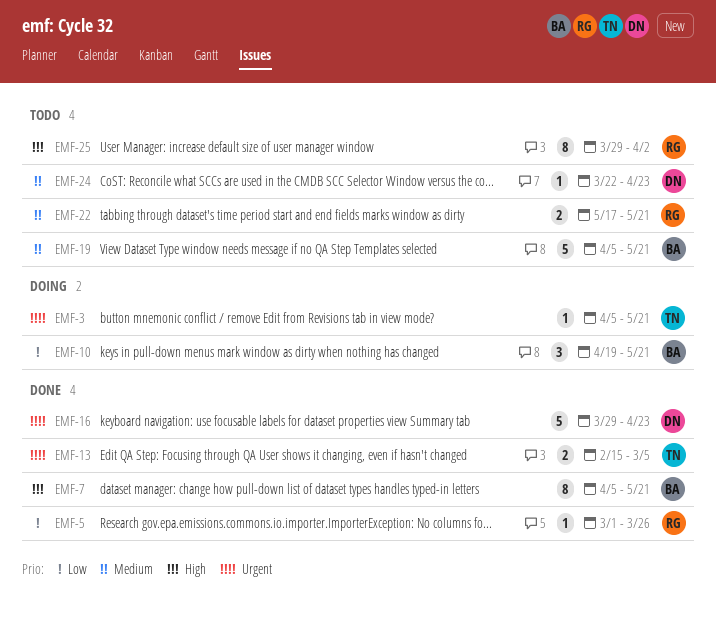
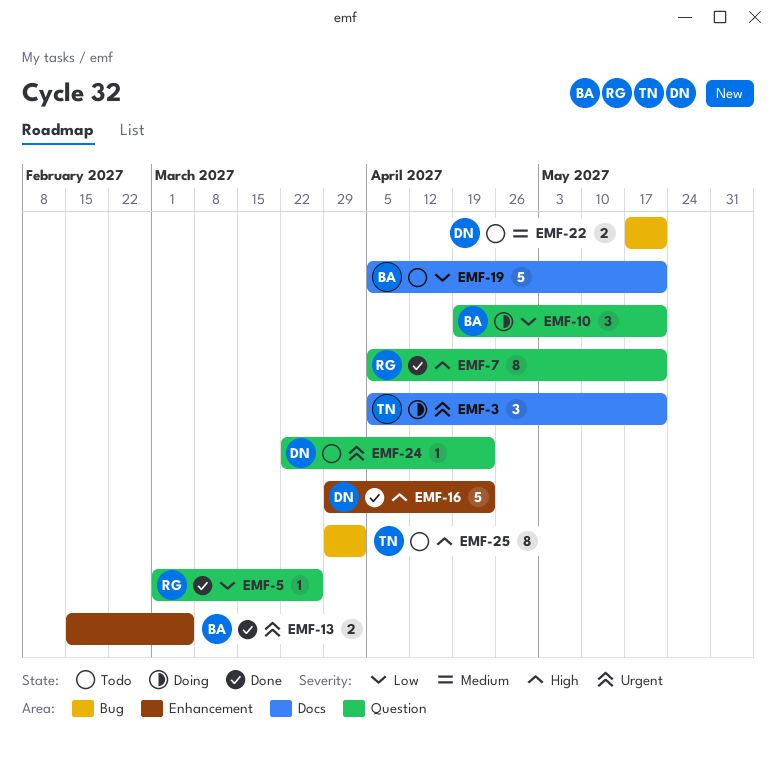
EMF-3, estimate: 1 -> 3
EMF-7, owner: BA -> RG
EMF-13, owner: TN -> BA
EMF-16, priority: Urgent -> High
EMF-19, priority: Medium -> Low
EMF-22, owner: RG -> DN
EMF-24, priority: Medium -> Urgent
EMF-25, owner: RG -> TN

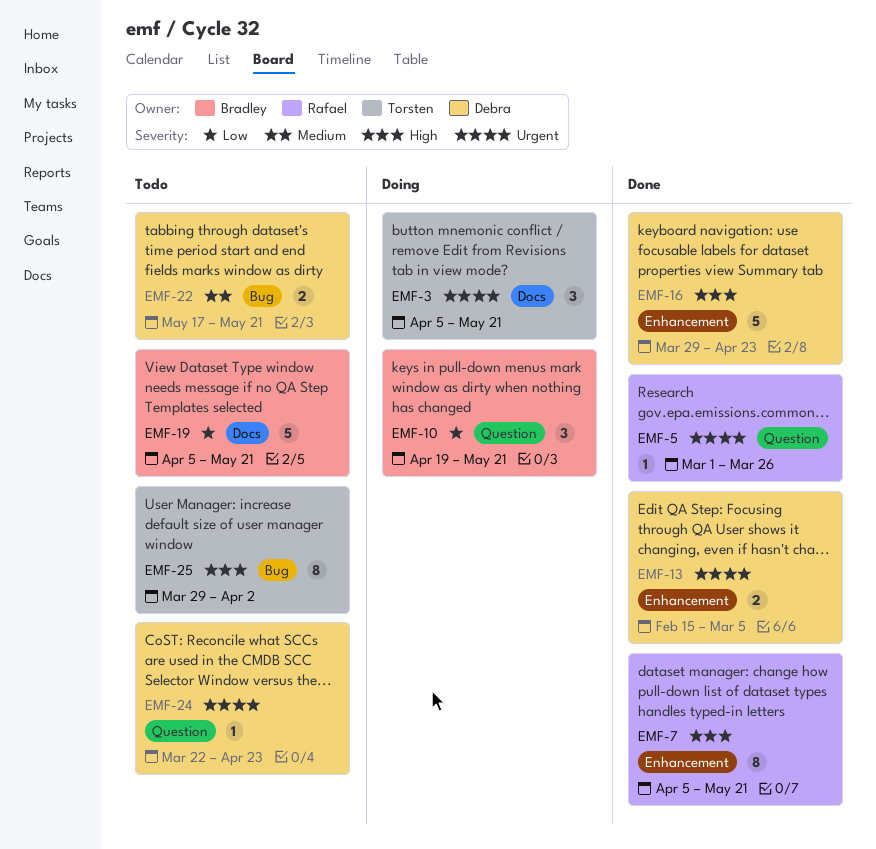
EMF-5, priority: Low -> Urgent
EMF-7, label: Question -> Enhancement
EMF-13, owner: Bradley -> Debra

